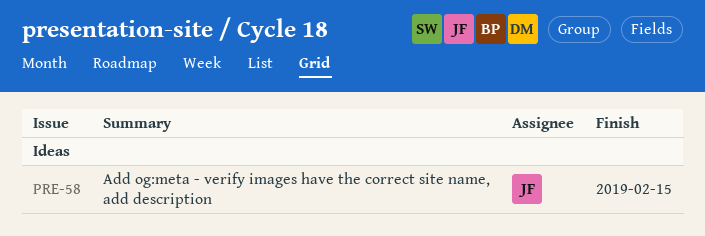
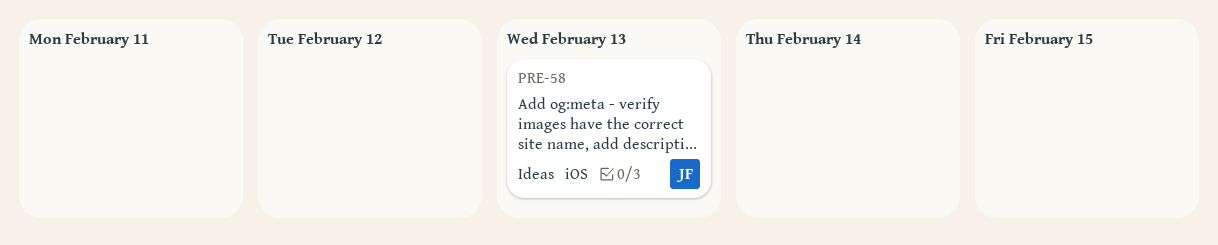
PRE-58, due: Feb 15 -> Feb 13

